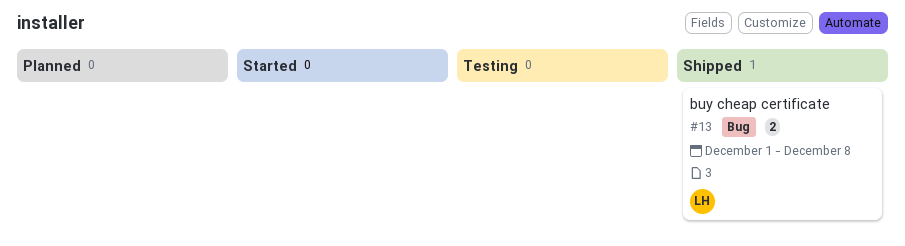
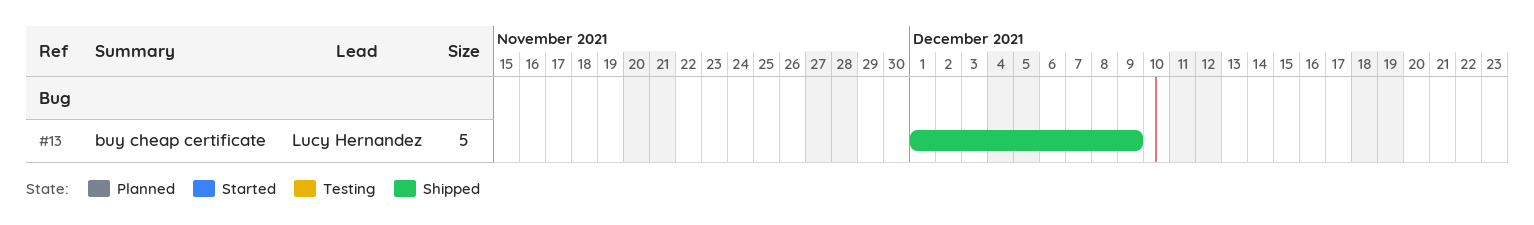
#13, estimate: 2 -> 5
#13, due: Dec 8 -> Dec 9

